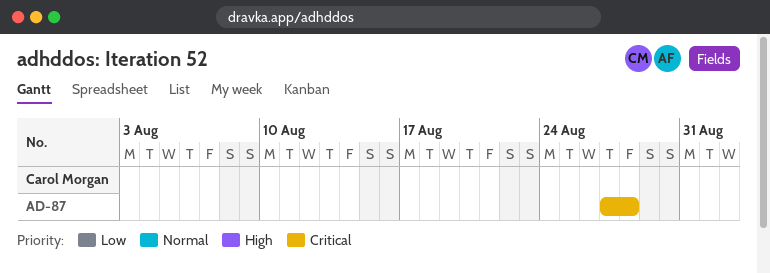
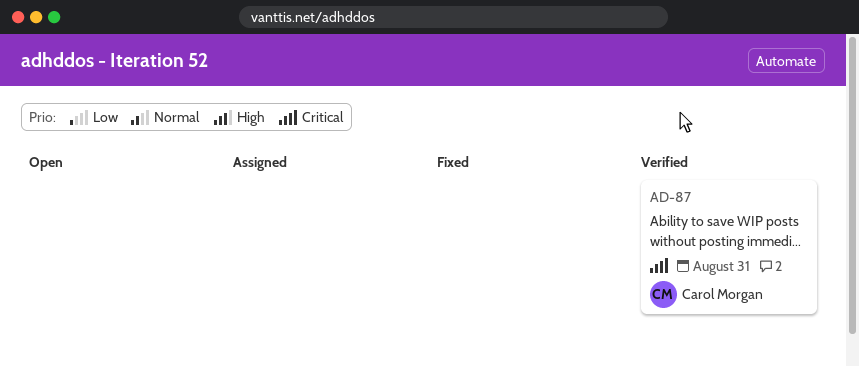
AD-87, due: Aug 28 -> Aug 31

